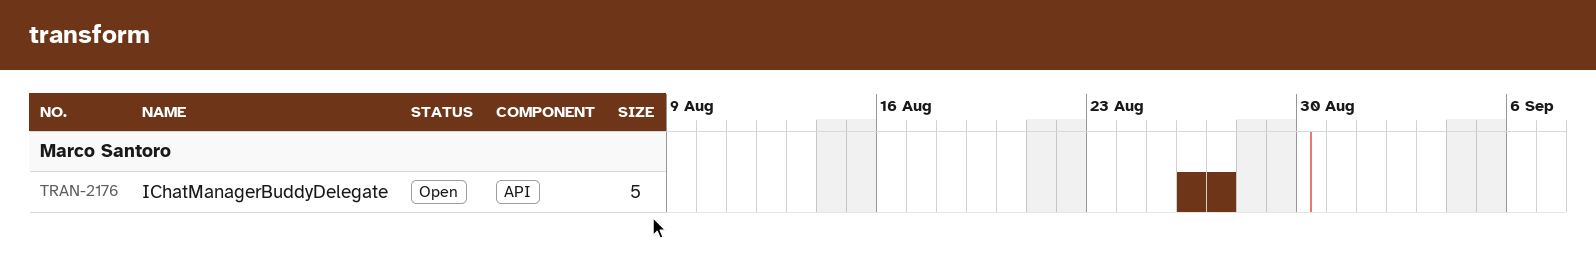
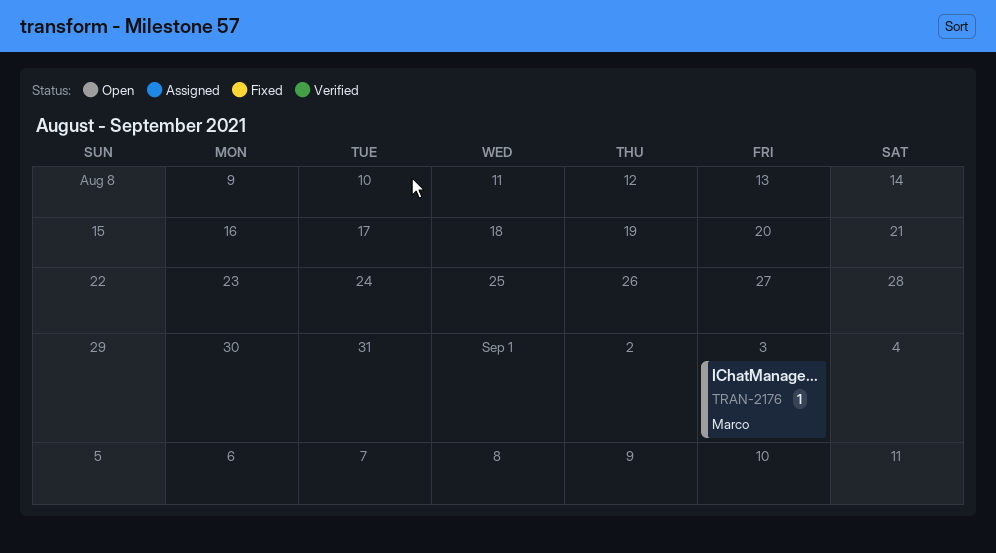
TRAN-2176, estimate: 5 -> 1
TRAN-2176, due: Aug 27 -> Sep 3

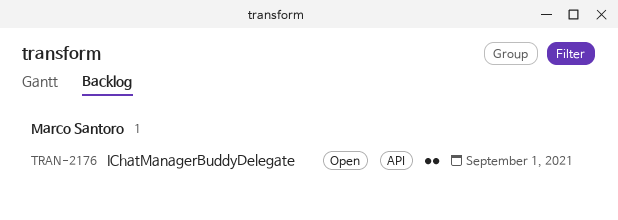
TRAN-2176, estimate: 1 -> 2
TRAN-2176, due: Sep 3 -> Sep 1

